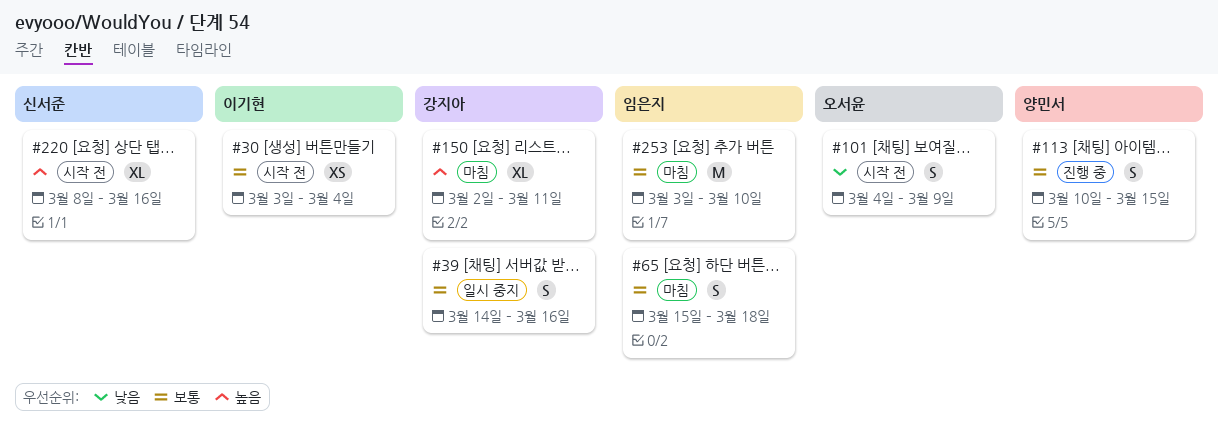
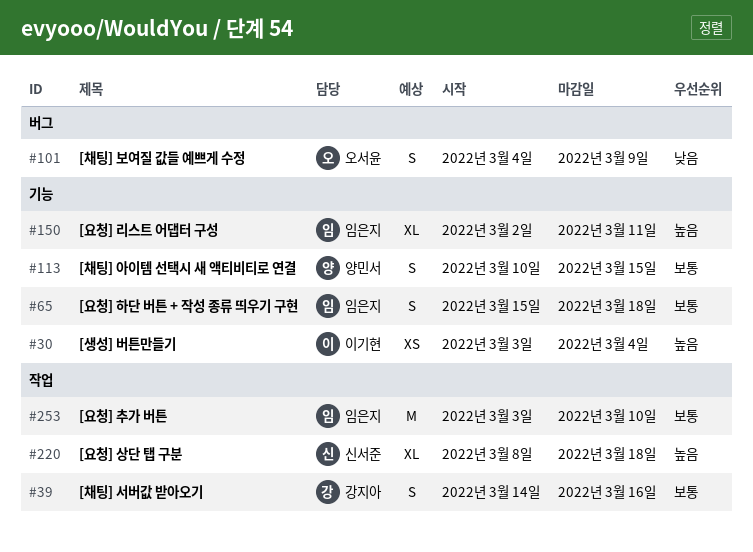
#30, priority: 보통 -> 높음
#150, owner: 강지아 -> 임은지
#220, due: Mar 16 -> Mar 18

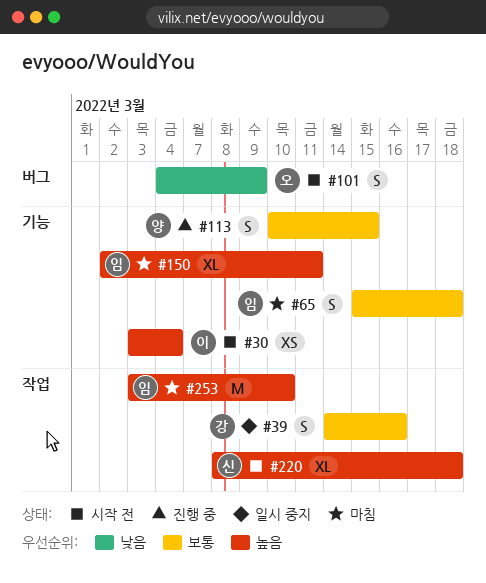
#253, priority: 보통 -> 높음

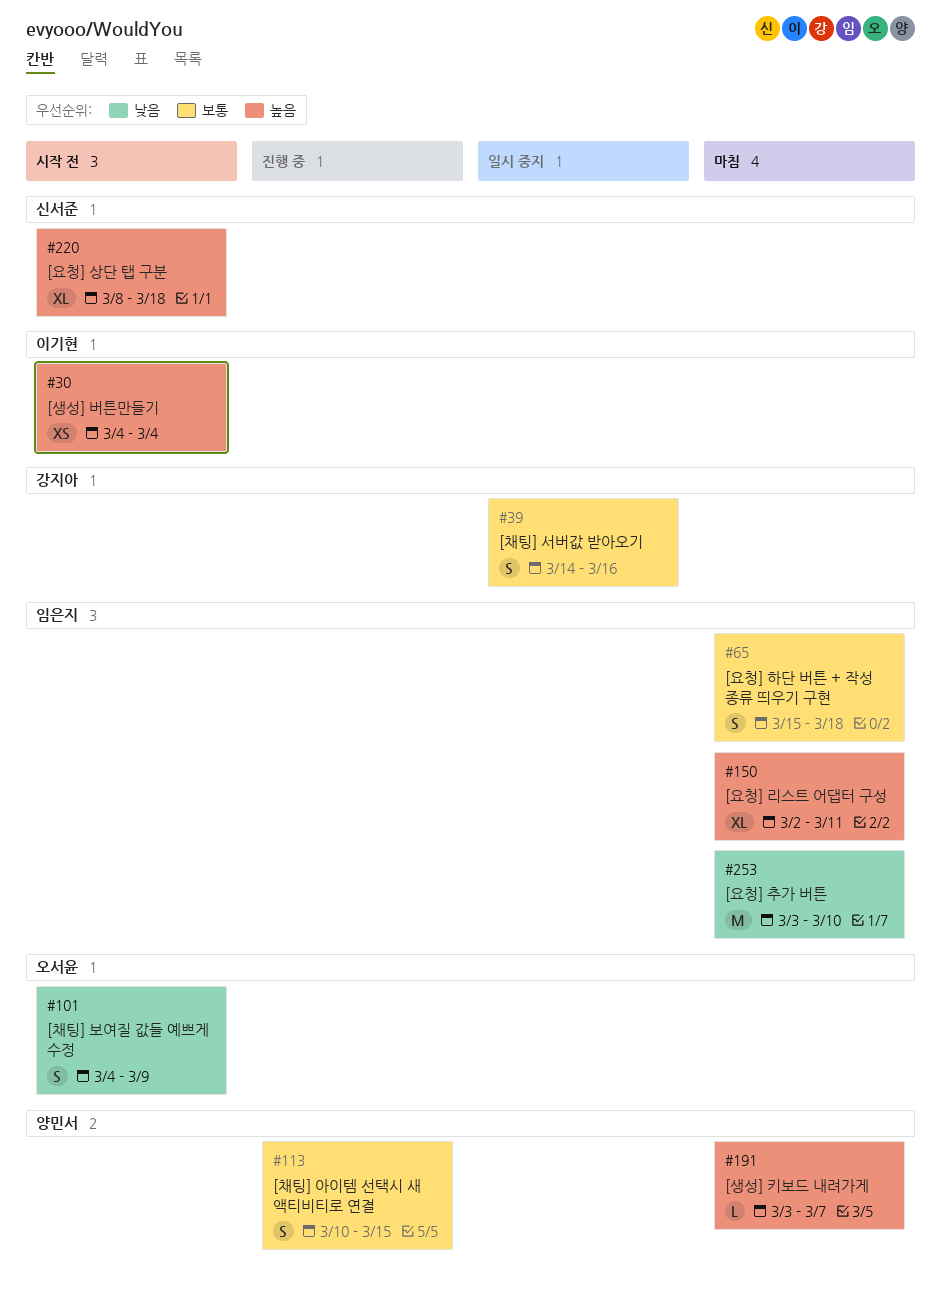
#30, start: Mar 3 -> Mar 4
#191: none -> present
#253, priority: 높음 -> 낮음

